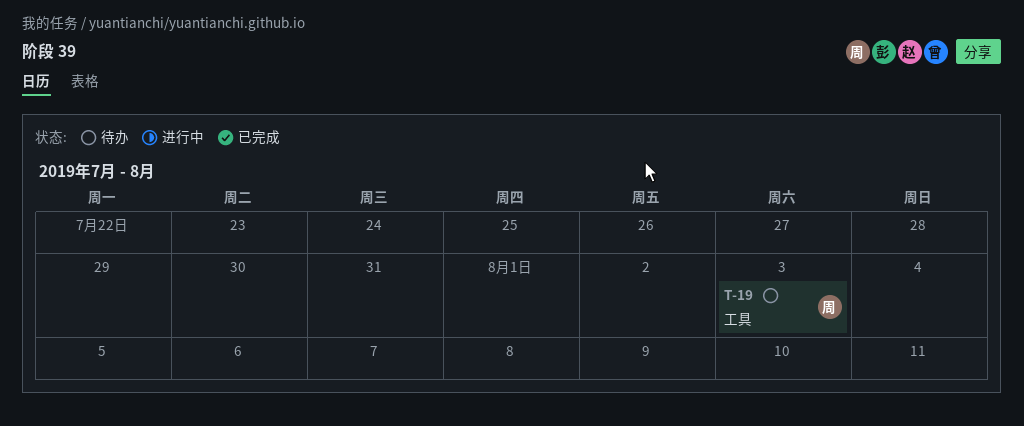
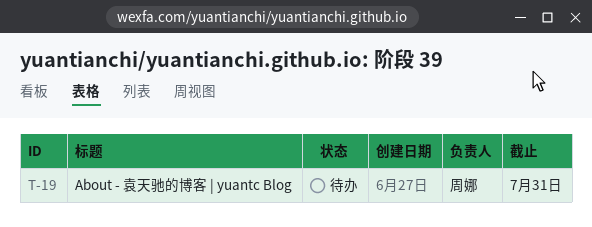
T-19, due: Aug 3 -> Jul 31

